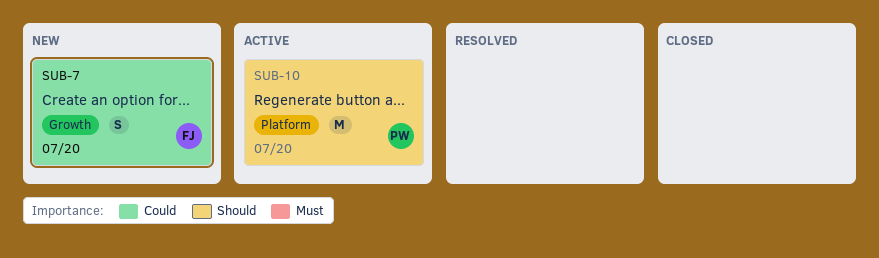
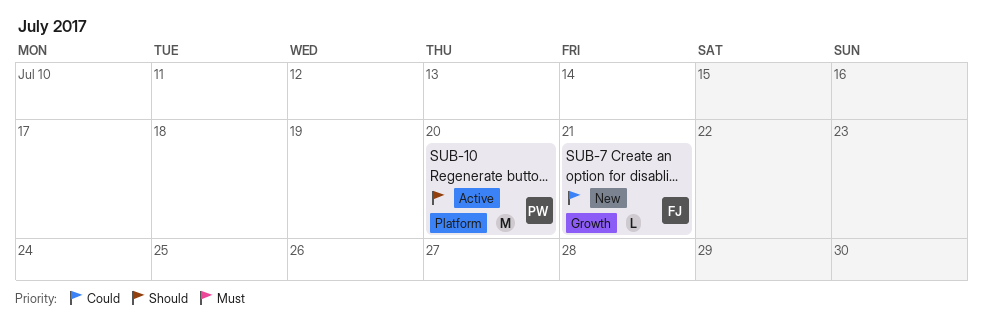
SUB-7, estimate: S -> L
SUB-7, due: Jul 20 -> Jul 21

